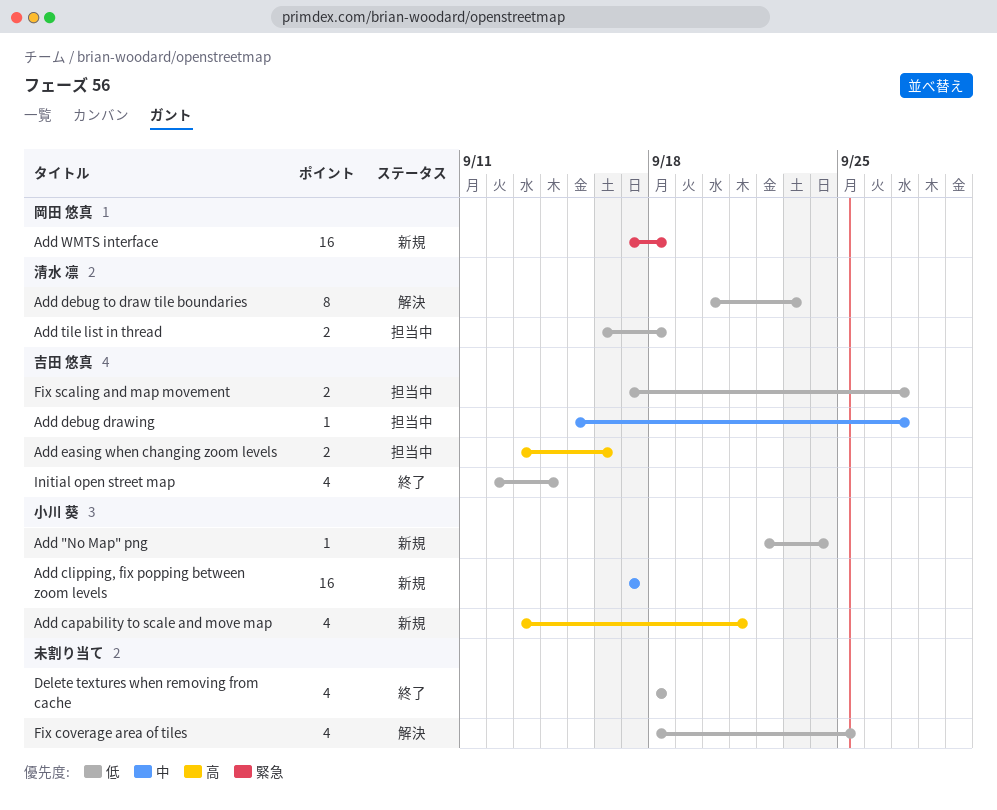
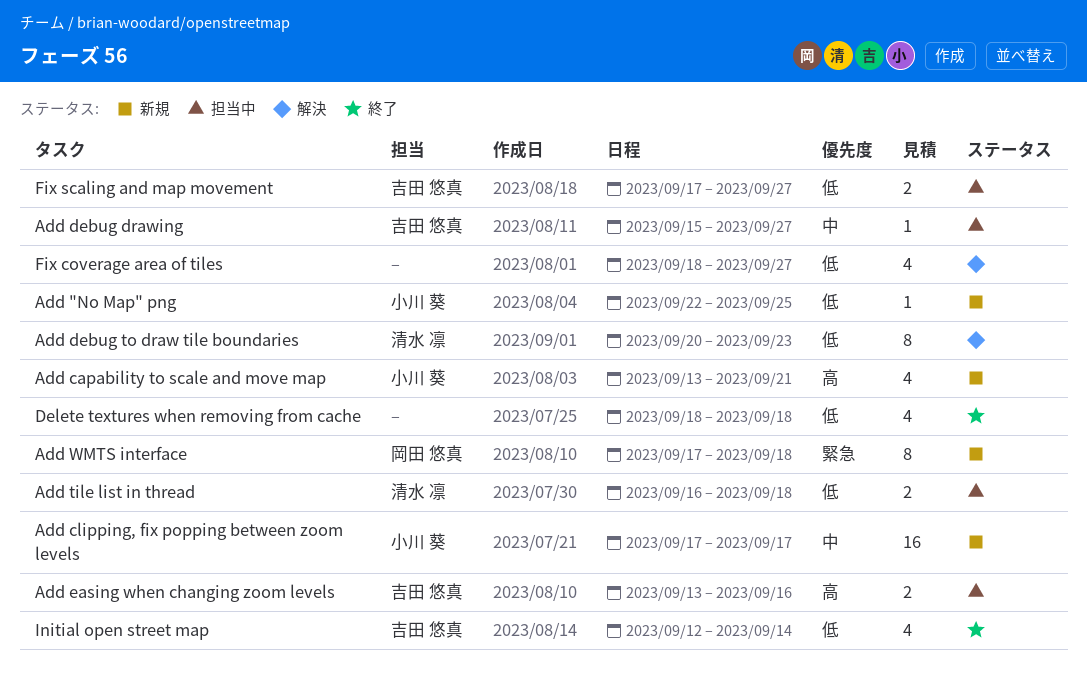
Add "No Map" png, due: Sep 24 -> Sep 25
Add WMTS interface, estimate: 16 -> 8
Fix coverage area of tiles, due: Sep 25 -> Sep 27

